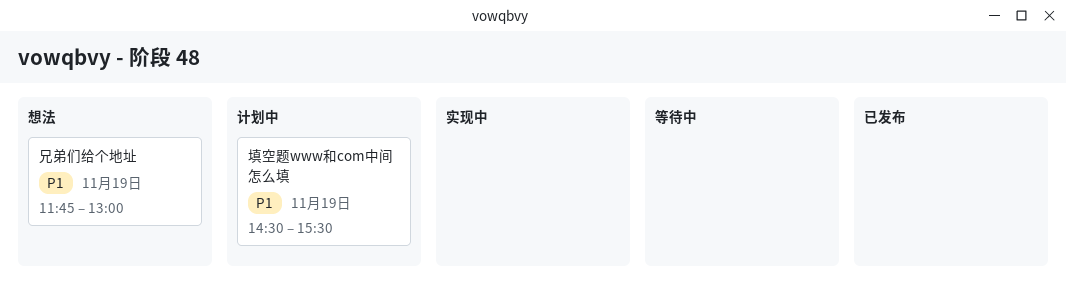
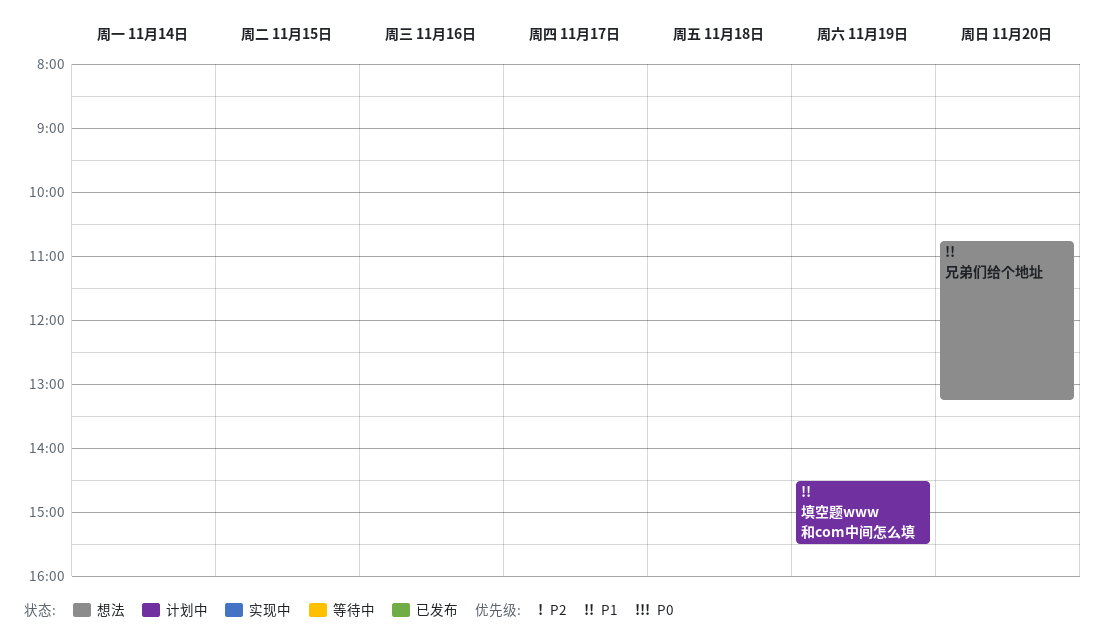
兄弟们给个地址, day: Nov 19 -> Nov 20
兄弟们给个地址, begins: 11:45 -> 10:45
兄弟们给个地址, ends: 13:00 -> 13:15

